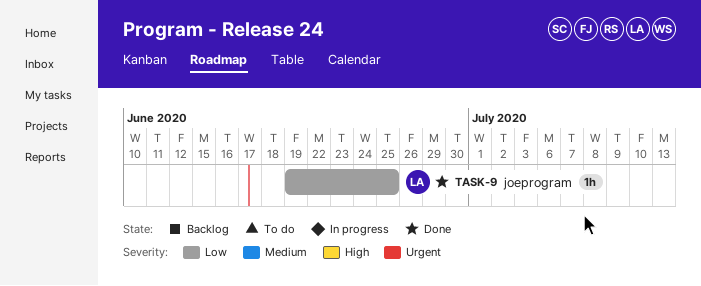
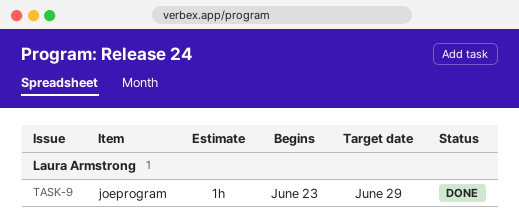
TASK-9, start: Jun 19 -> Jun 23
TASK-9, due: Jun 25 -> Jun 29

